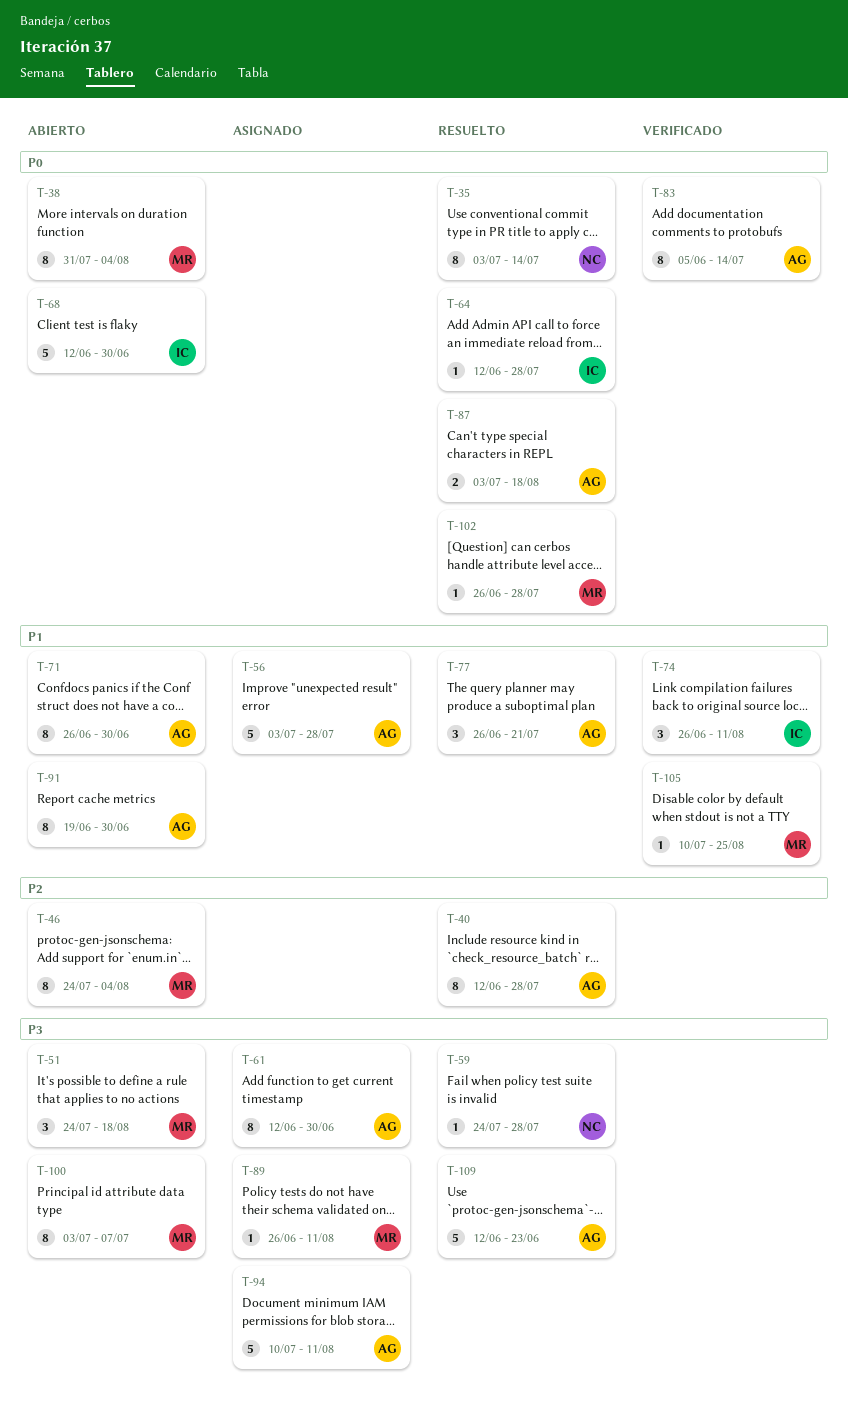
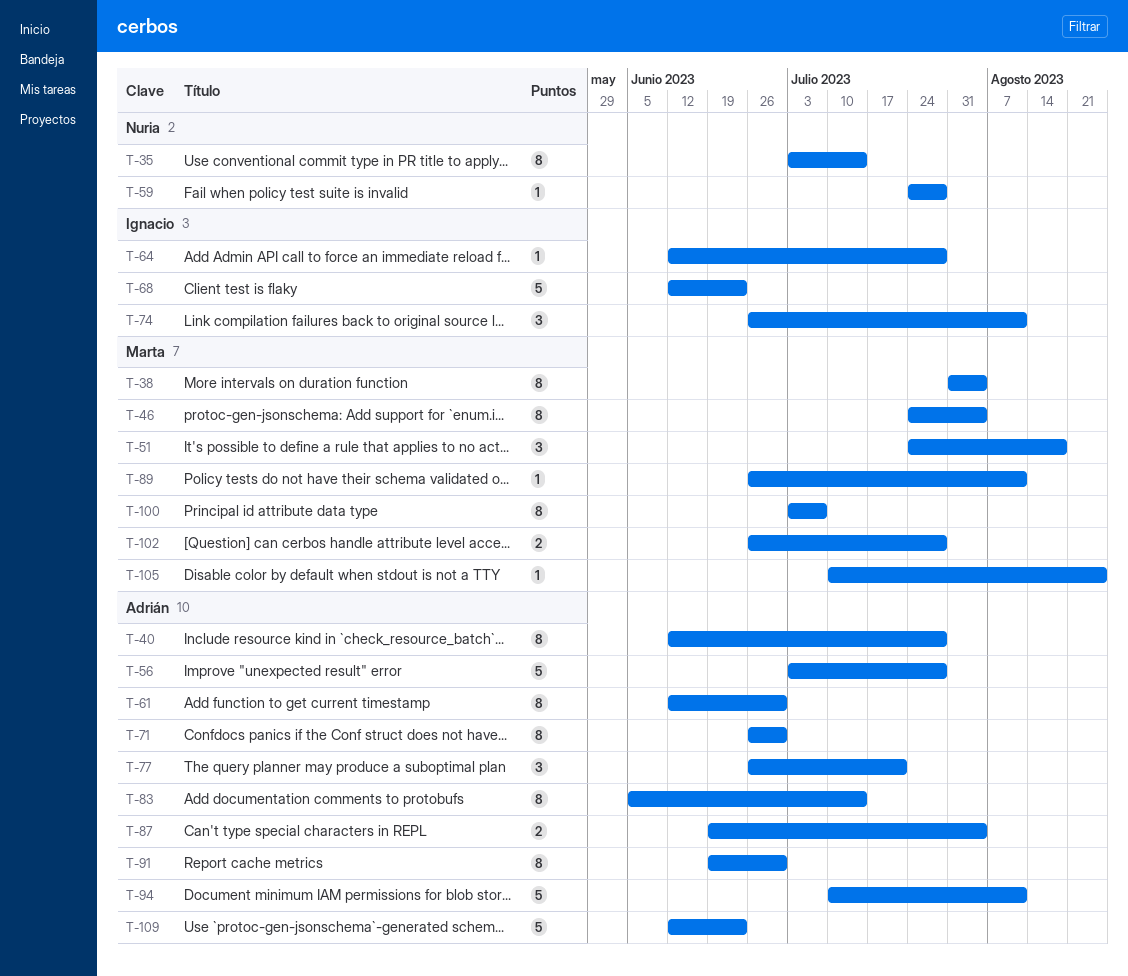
T-68, due: Jun 30 -> Jun 23
T-87, start: Jul 3 -> Jun 19
T-87, due: Aug 18 -> Aug 4
T-102, estimate: 1 -> 2

